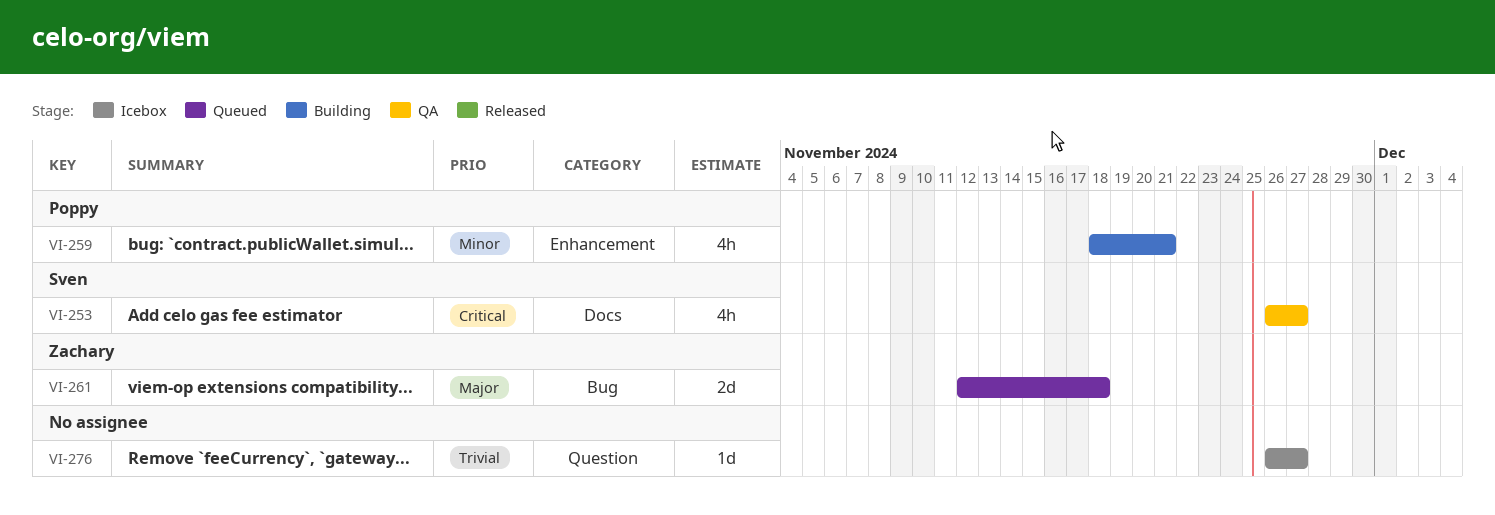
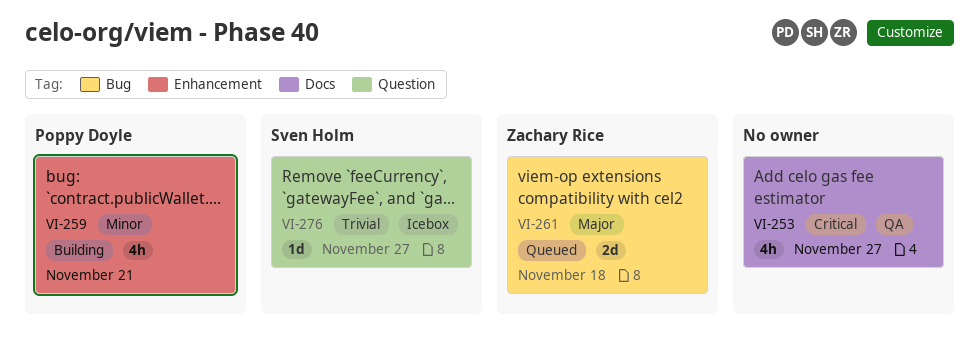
VI-253, owner: Sven Holm -> none
VI-276, owner: none -> Sven Holm

